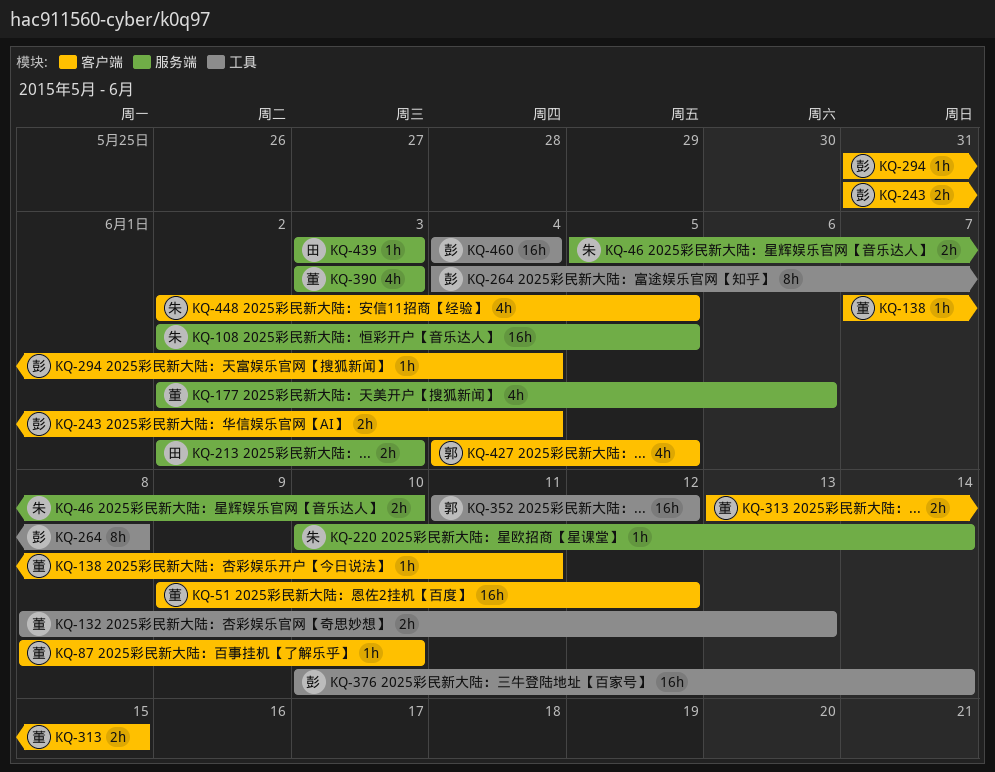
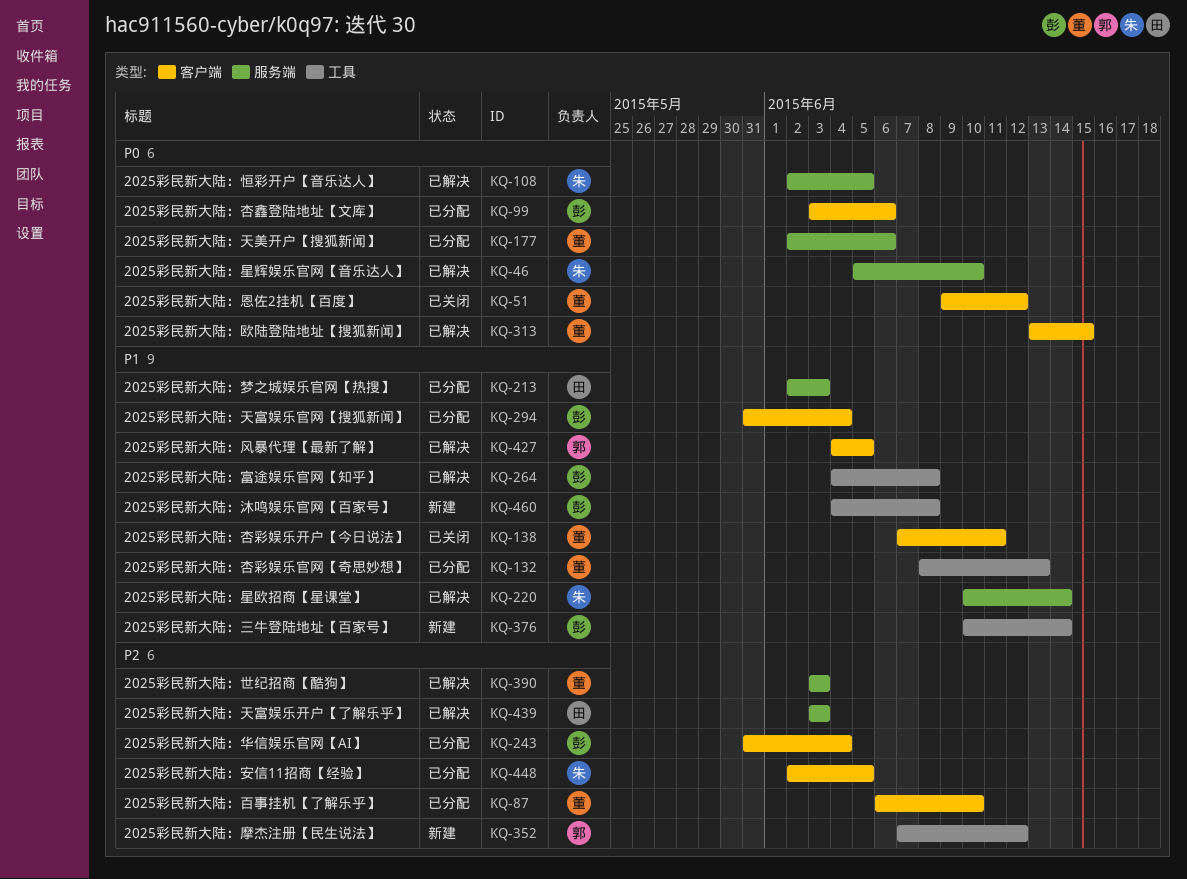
KQ-87, start: Jun 8 -> Jun 6
KQ-99: none -> present
KQ-352, start: Jun 11 -> Jun 7
KQ-460, due: Jun 4 -> Jun 8

